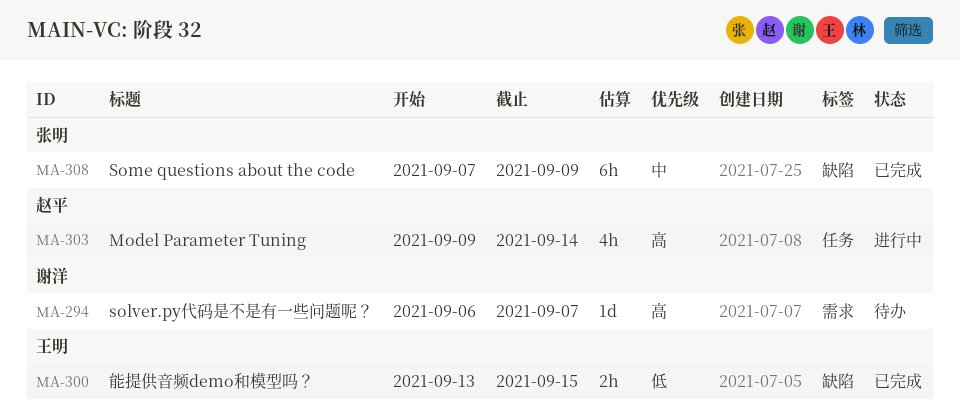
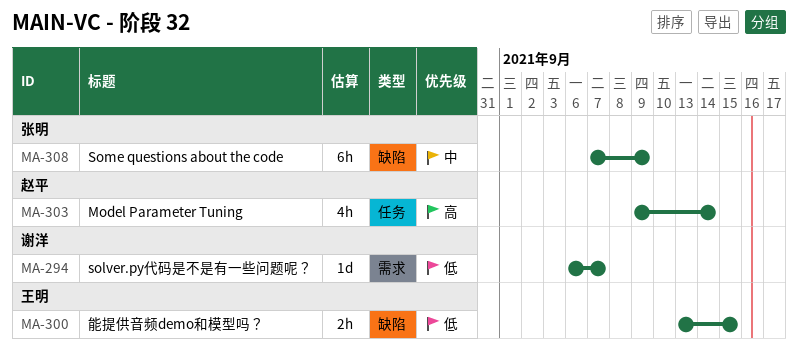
MA-294, priority: 高 -> 低

